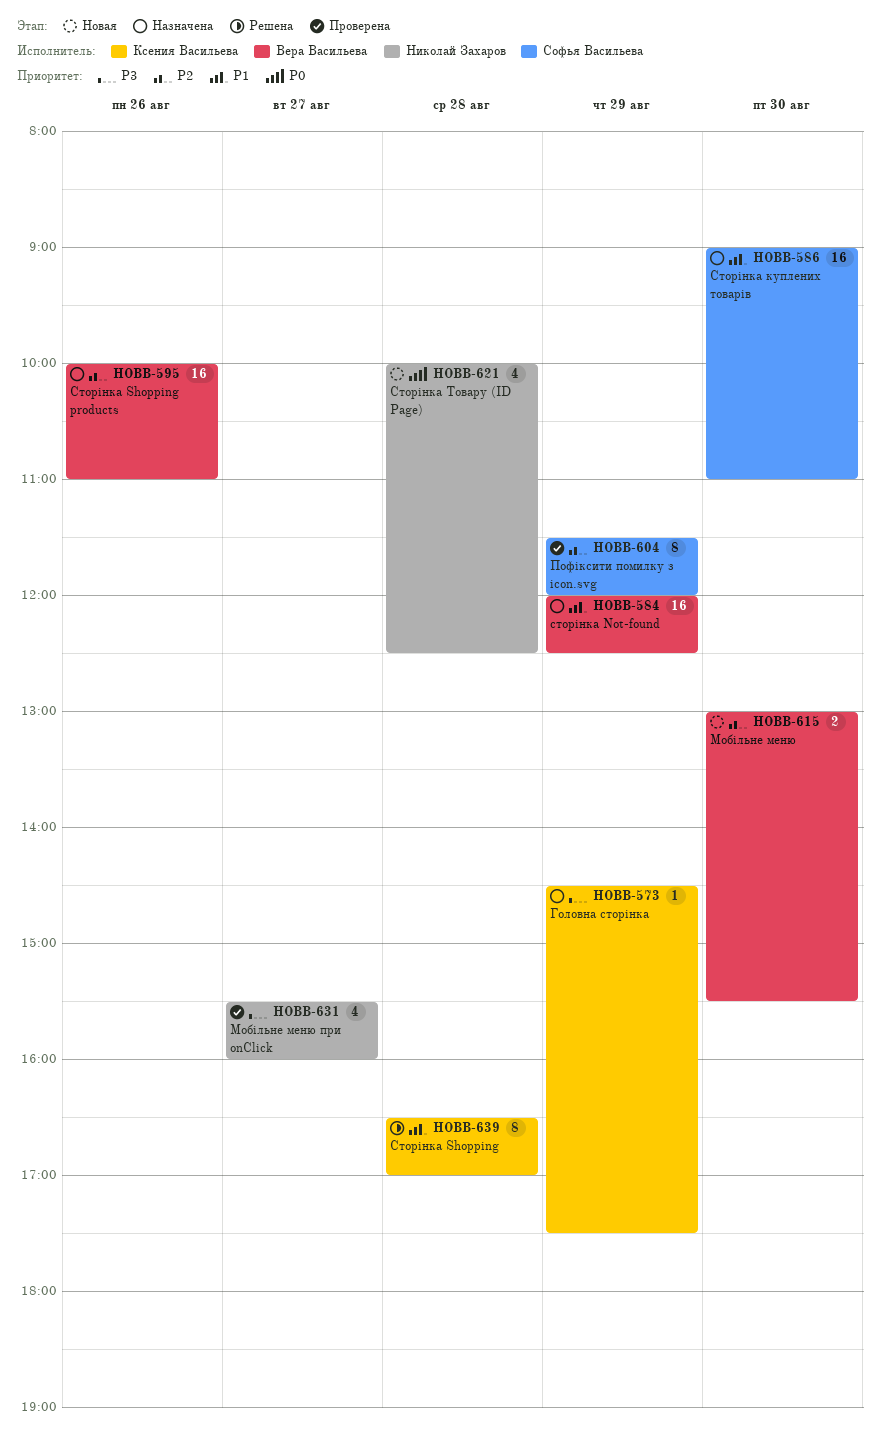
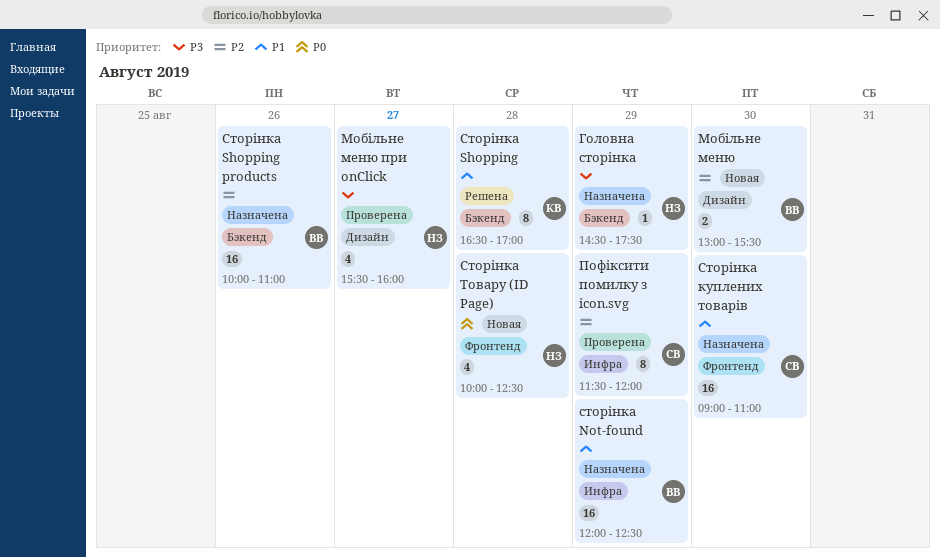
Головна сторінка, owner: Ксения Васильева -> Николай Захаров

